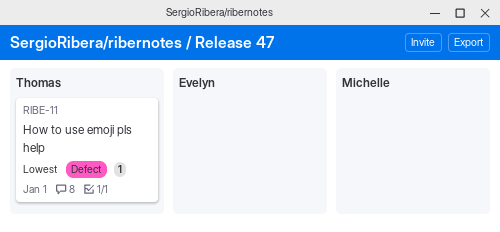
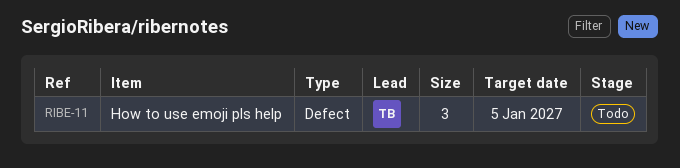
RIBE-11, estimate: 1 -> 3
RIBE-11, due: Jan 1 -> Jan 5

